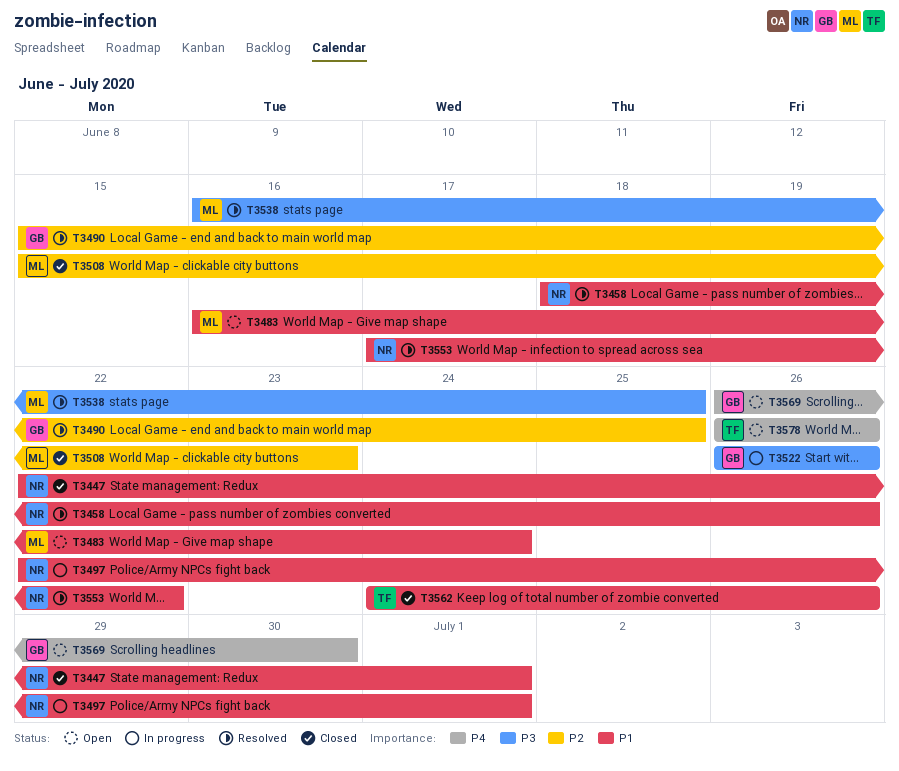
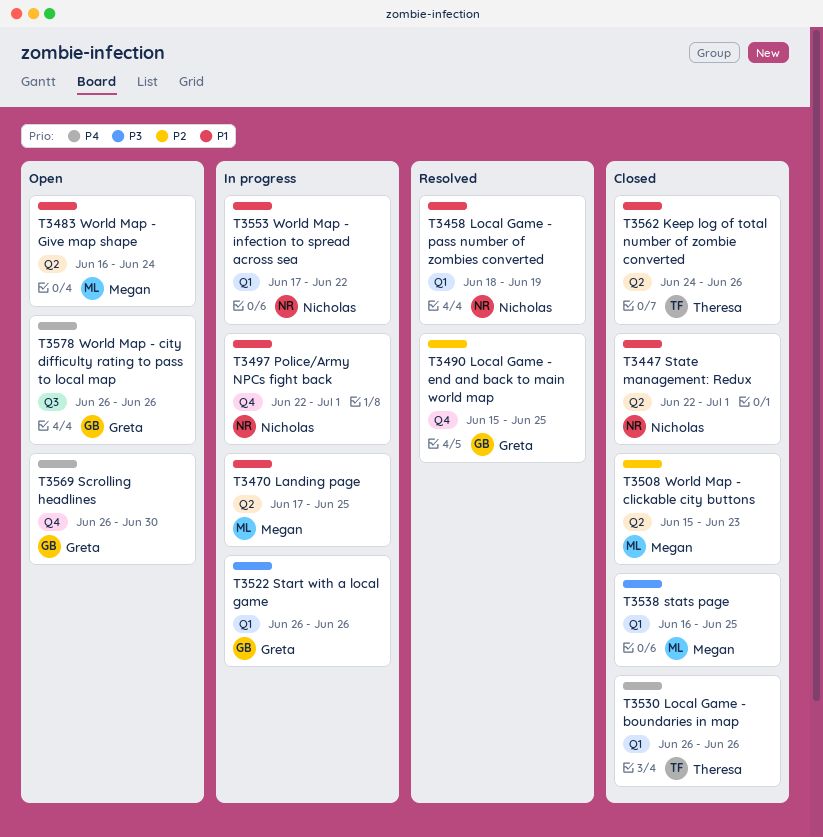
T3458, due: Jun 26 -> Jun 19
T3470: none -> present
T3530: none -> present
T3538, status: Resolved -> Closed
T3553, status: Resolved -> In progress
T3578, owner: Theresa -> Greta

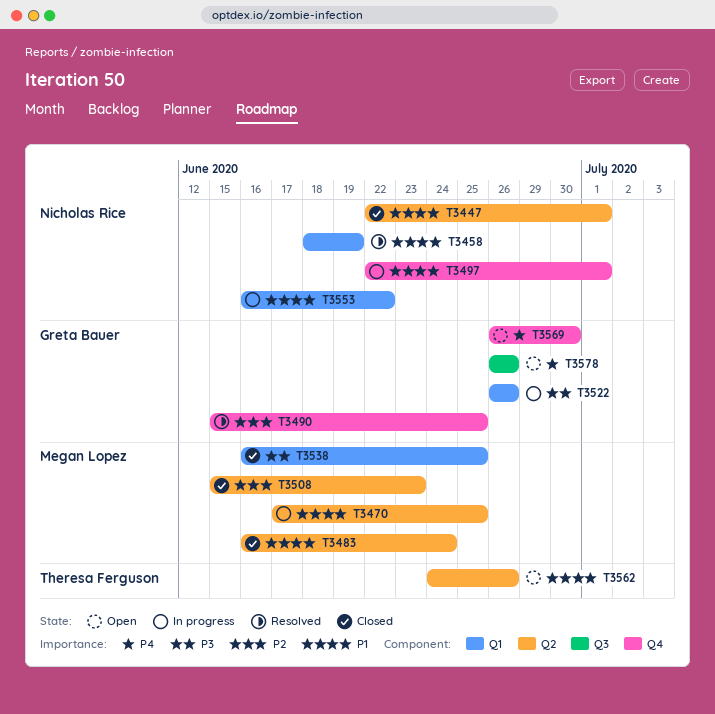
T3483, status: Open -> Closed
T3530: present -> none
T3553, start: Jun 17 -> Jun 16
T3562, status: Closed -> Open

